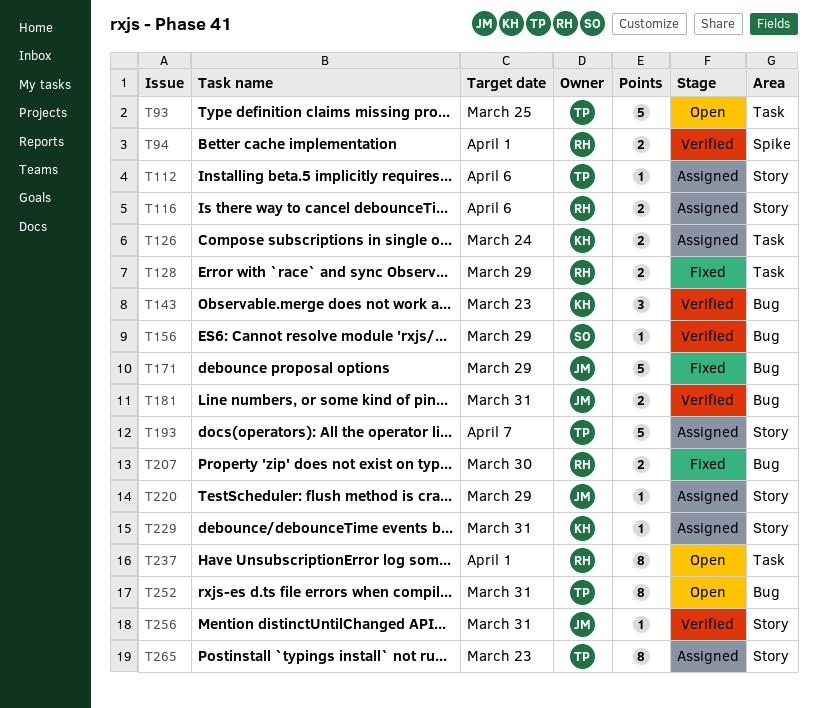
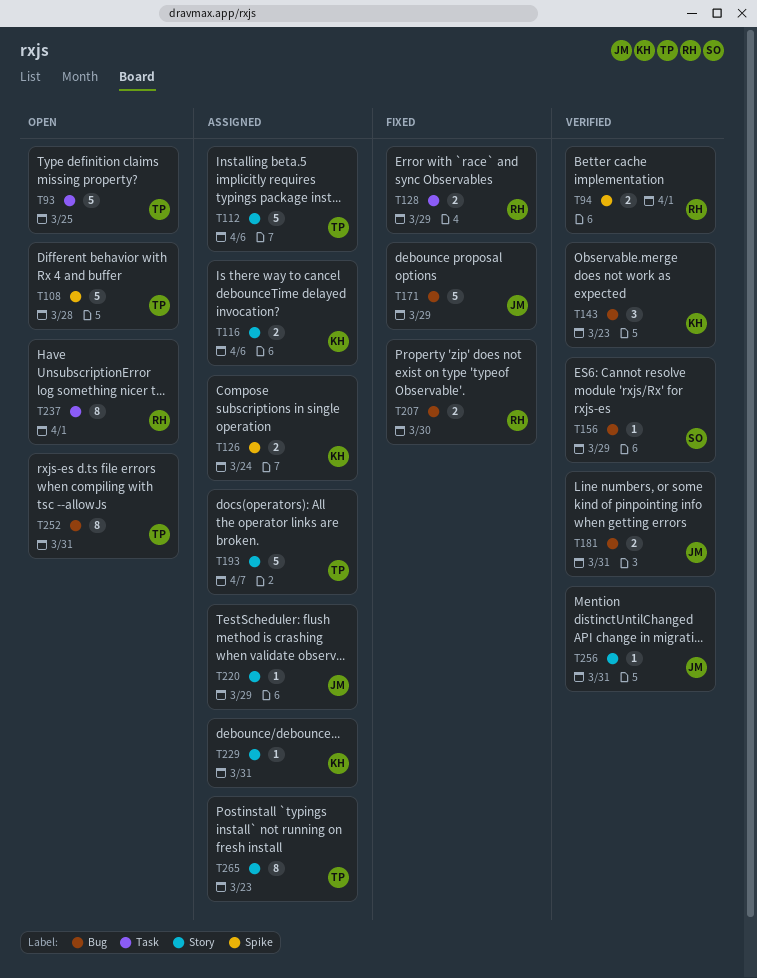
T108: none -> present
T112, estimate: 1 -> 5
T116, owner: RH -> KH
T126, label: Task -> Spike

